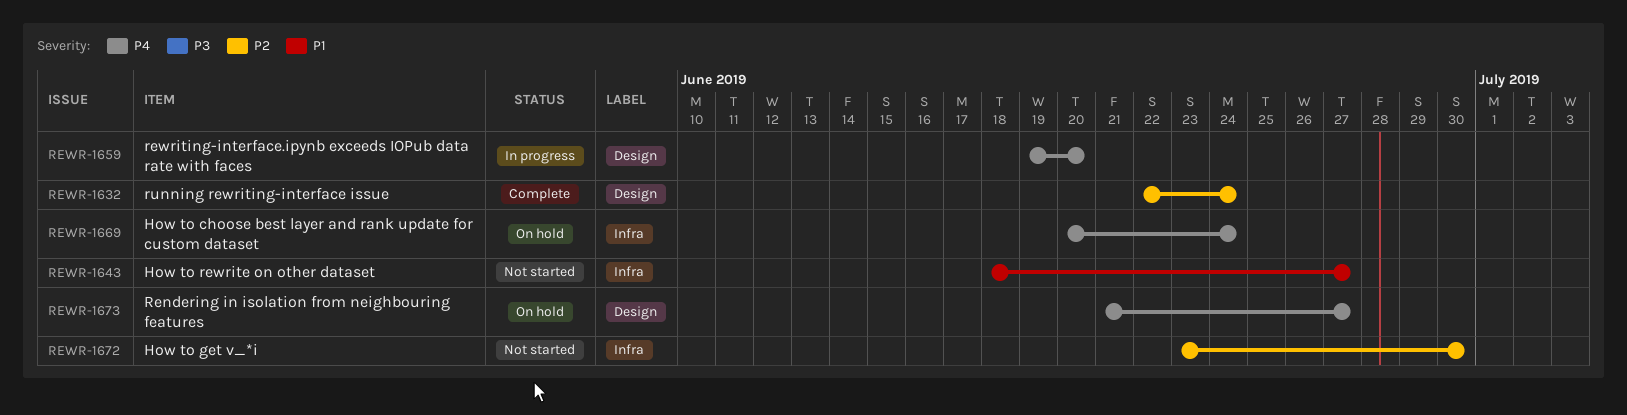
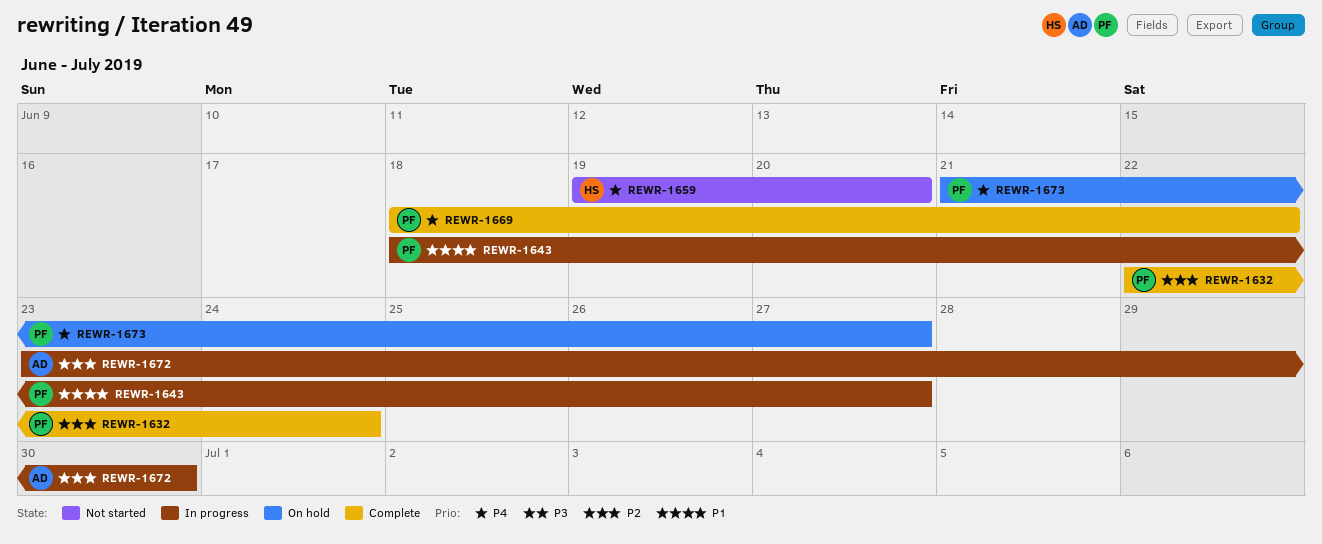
REWR-1643, status: Not started -> In progress
REWR-1659, status: In progress -> Not started
REWR-1669, status: On hold -> Complete
REWR-1669, start: Jun 20 -> Jun 18
REWR-1669, due: Jun 24 -> Jun 22
REWR-1672, status: Not started -> In progress

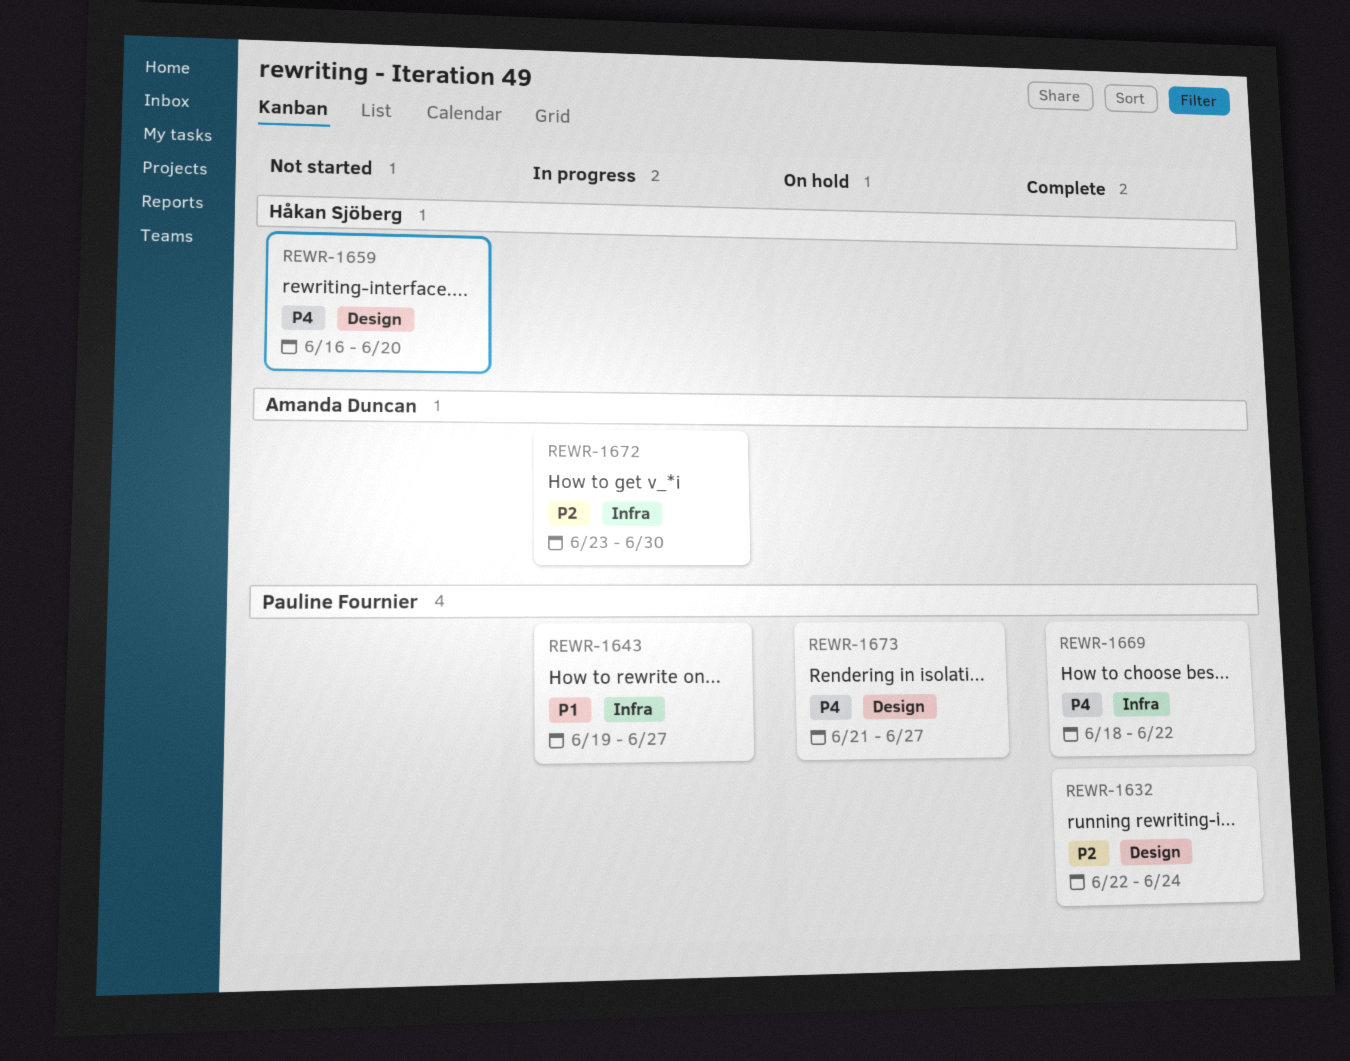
REWR-1643, start: Jun 18 -> Jun 19
REWR-1659, start: Jun 19 -> Jun 16

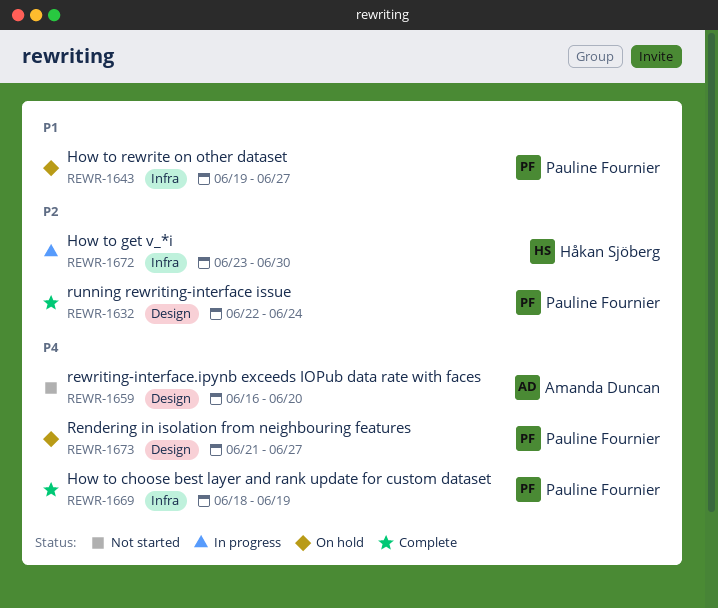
REWR-1643, status: In progress -> On hold
REWR-1659, owner: Håkan Sjöberg -> Amanda Duncan
REWR-1669, due: Jun 22 -> Jun 19
REWR-1672, owner: Amanda Duncan -> Håkan Sjöberg

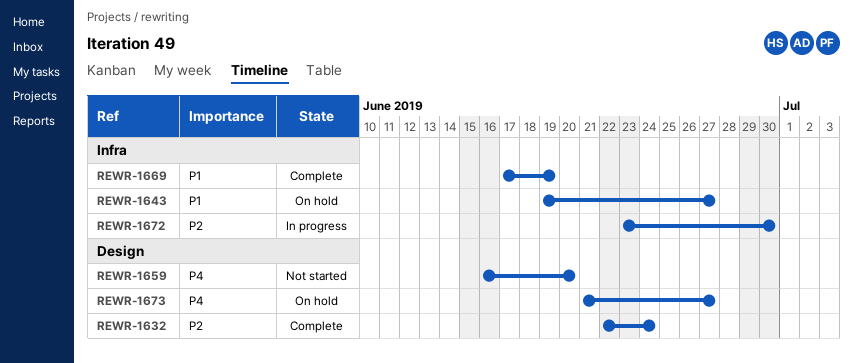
REWR-1669, priority: P4 -> P1
REWR-1669, start: Jun 18 -> Jun 17

